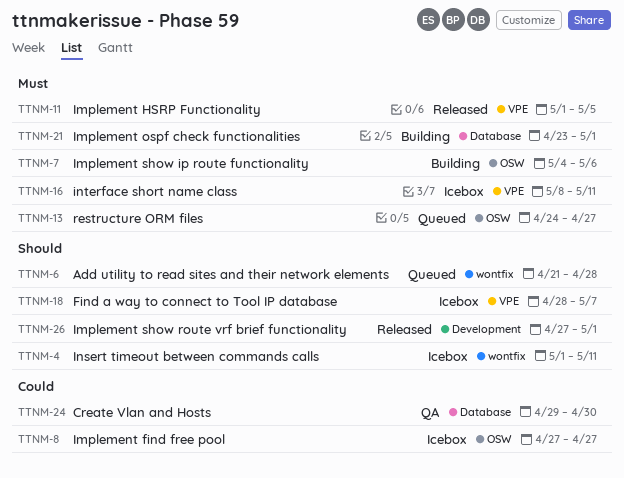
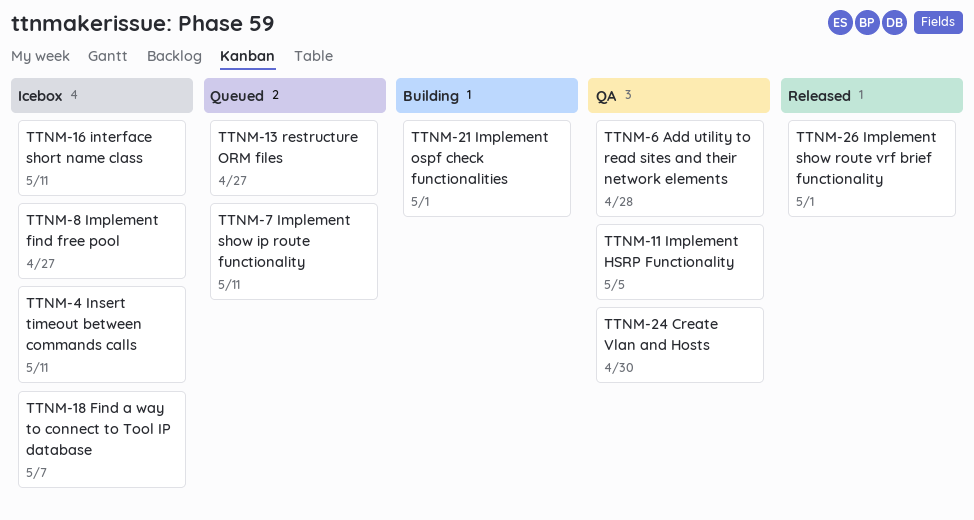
TTNM-6, status: Queued -> QA
TTNM-7, status: Building -> Queued
TTNM-7, due: May 6 -> May 11
TTNM-11, status: Released -> QA

